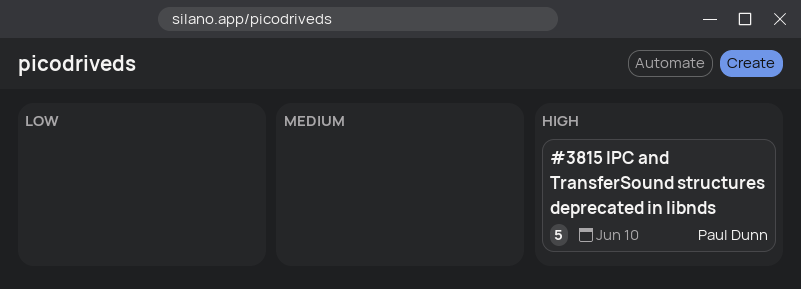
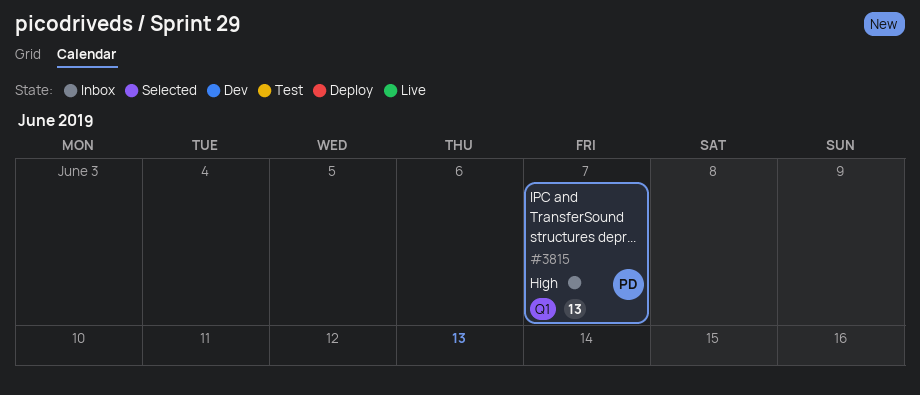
#3815, estimate: 5 -> 13
#3815, due: Jun 10 -> Jun 7

